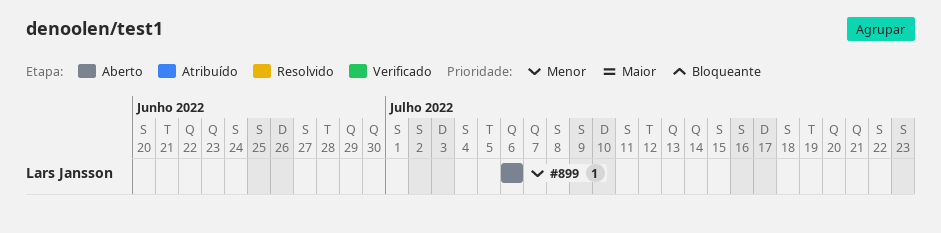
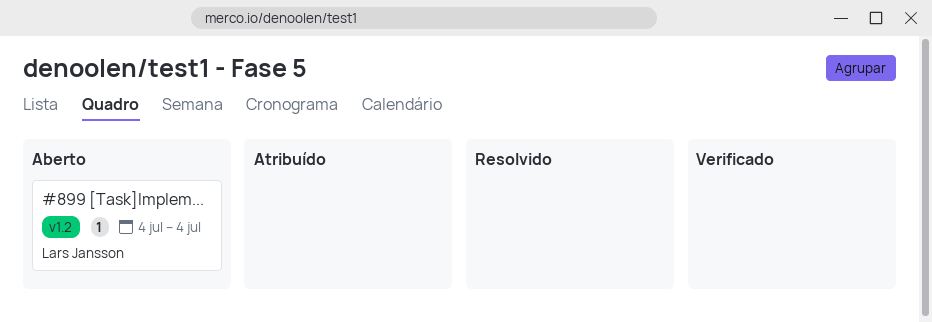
#899, start: Jul 6 -> Jul 4
#899, due: Jul 6 -> Jul 4

